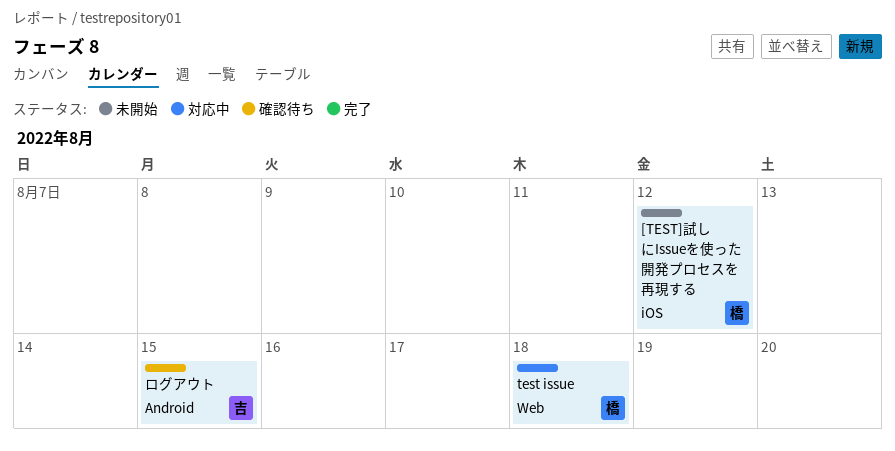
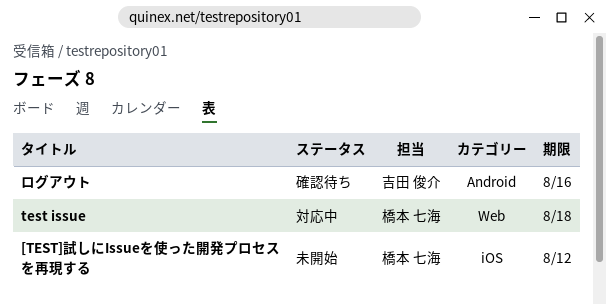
ログアウト, due: Aug 15 -> Aug 16

